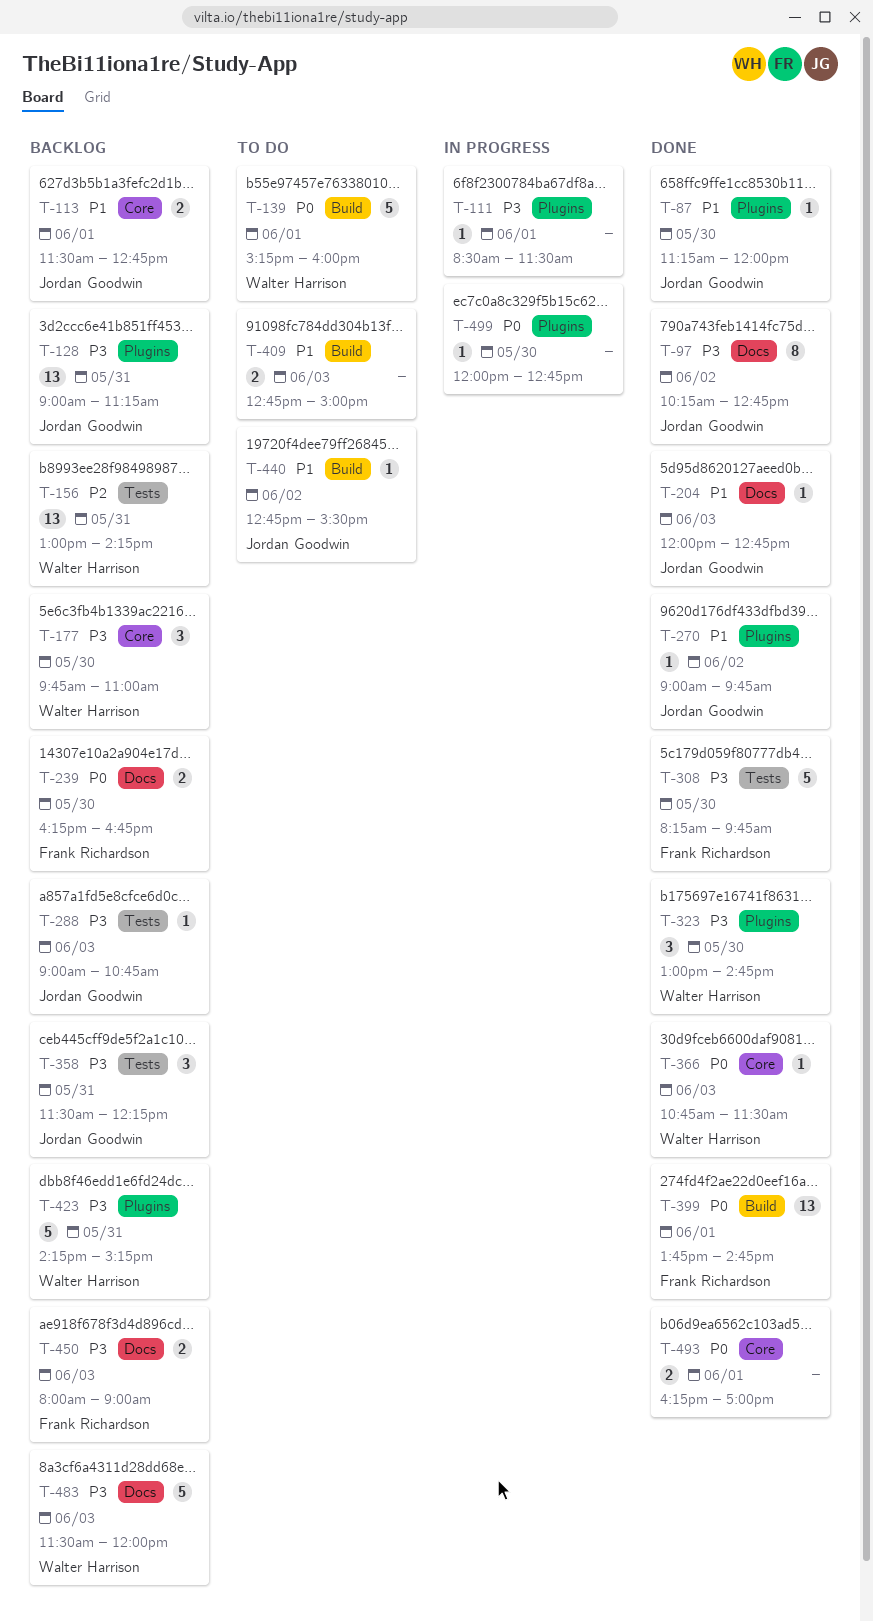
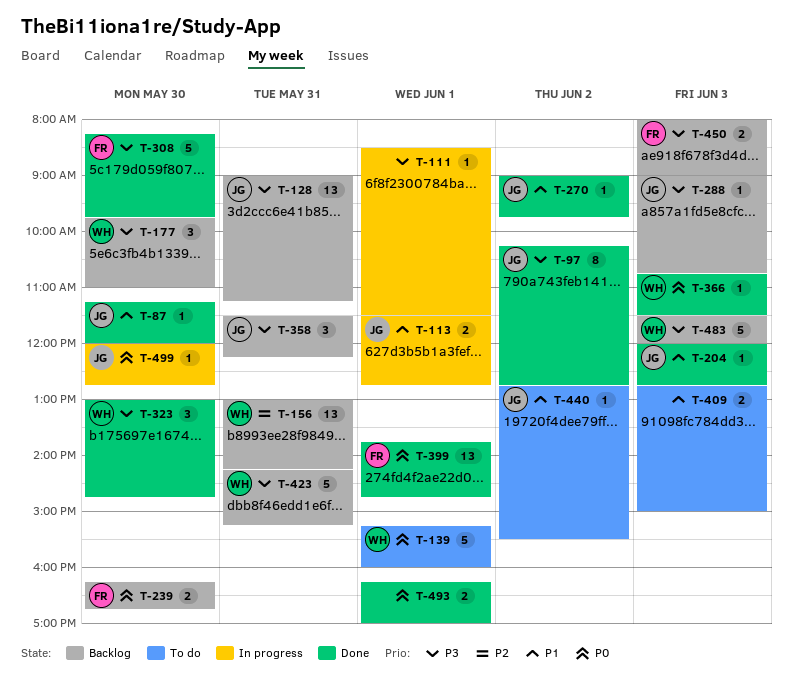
T-113, status: Backlog -> In progress
T-499, owner: none -> Jordan Goodwin

